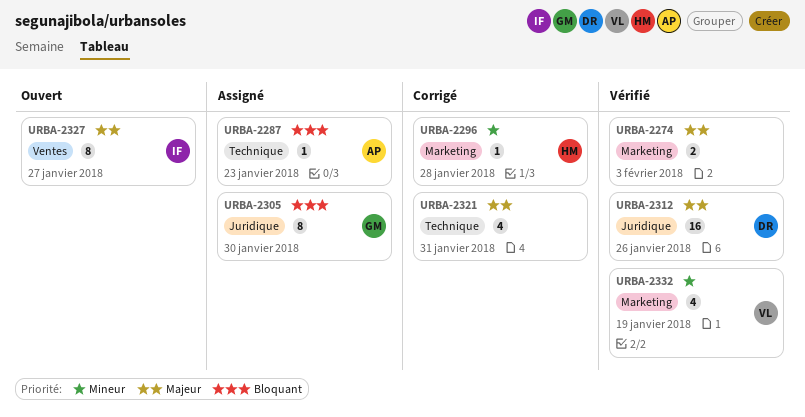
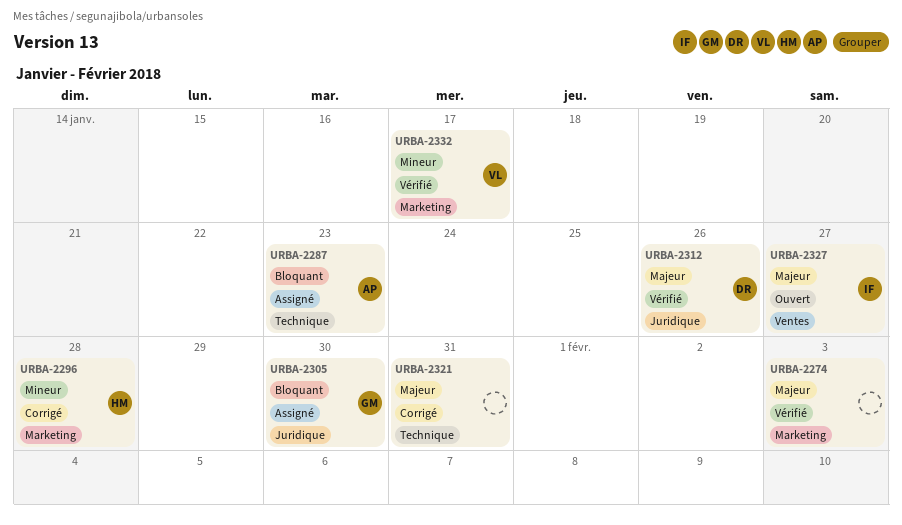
URBA-2332, due: Jan 19 -> Jan 17

